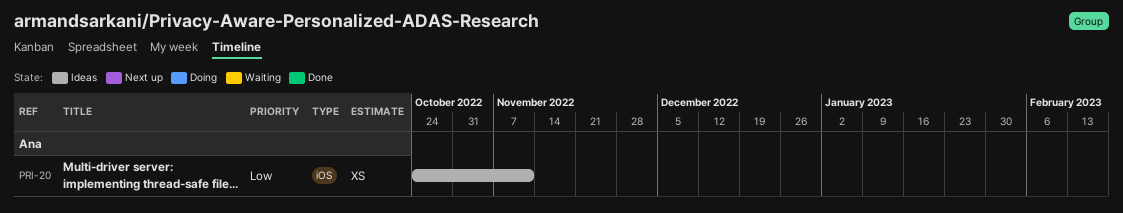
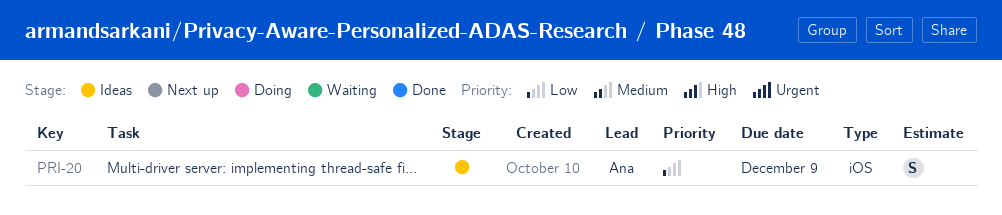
PRI-20, estimate: XS -> S
PRI-20, due: Nov 11 -> Dec 9

